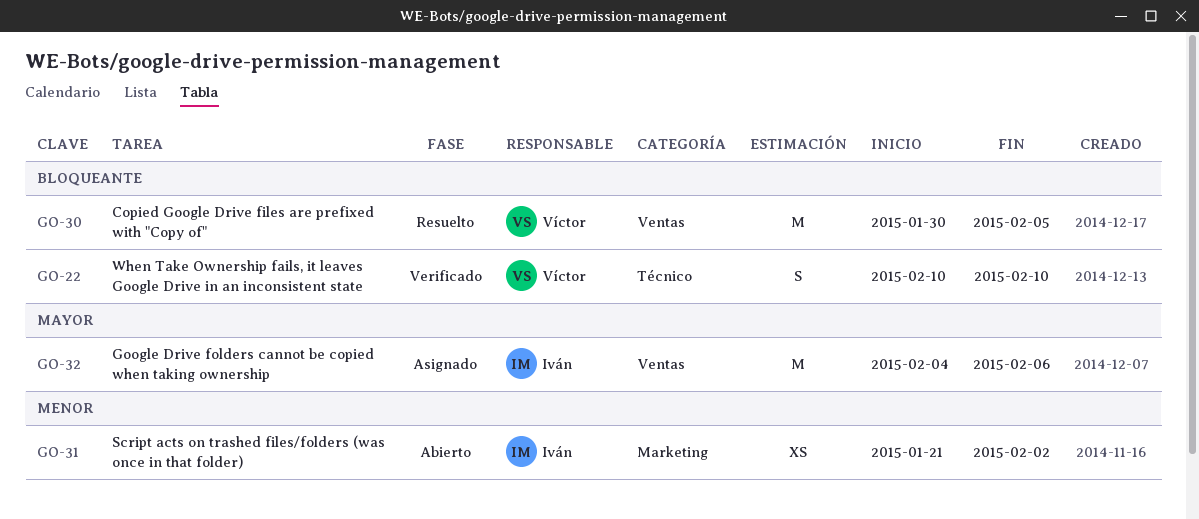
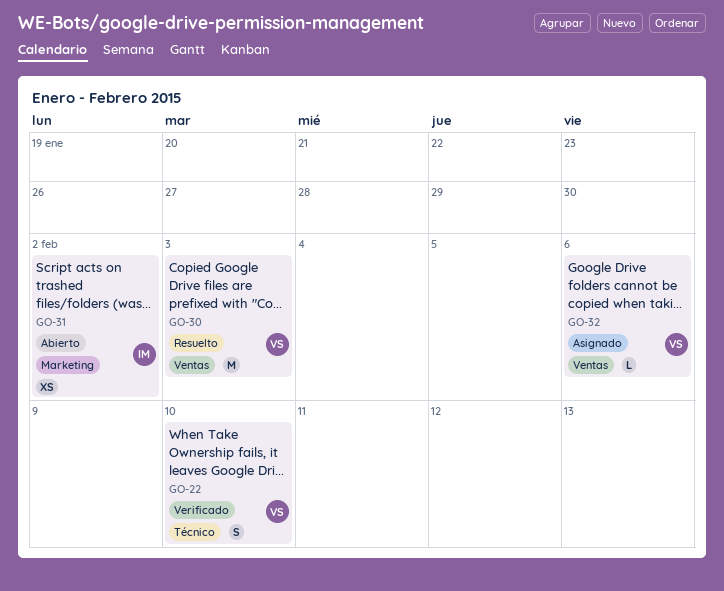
GO-30, due: Feb 5 -> Feb 3
GO-32, owner: Iván -> Víctor
GO-32, estimate: M -> L

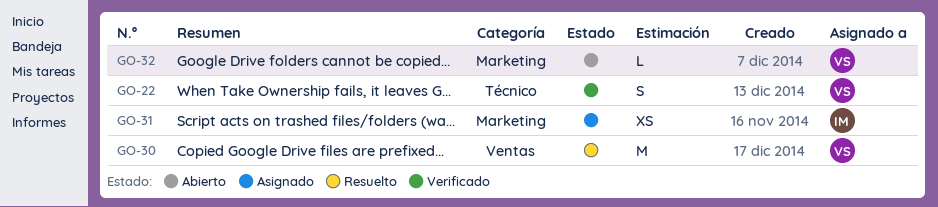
GO-31, status: Abierto -> Asignado
GO-32, status: Asignado -> Abierto
GO-32, label: Ventas -> Marketing

